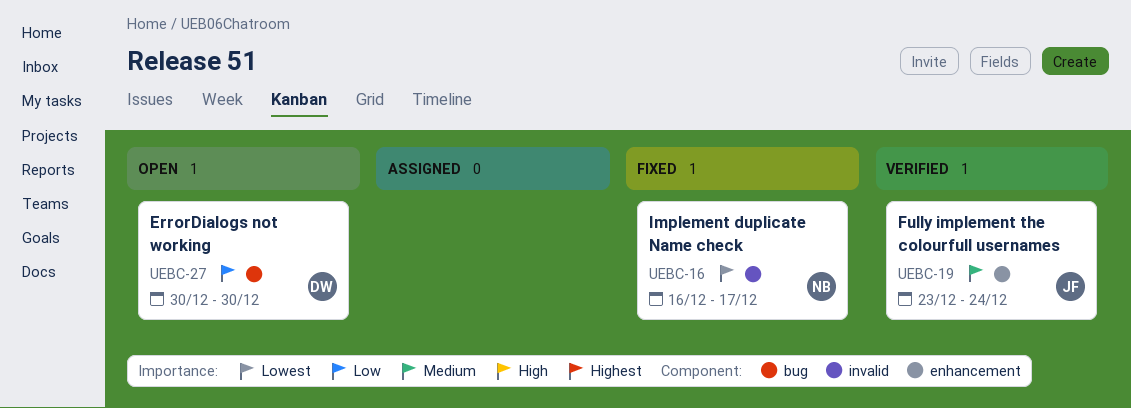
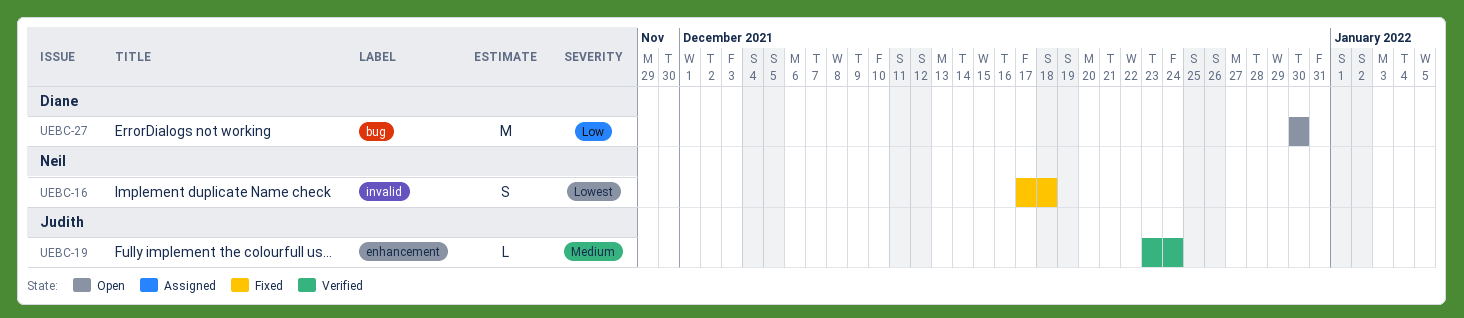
UEBC-16, start: Dec 16 -> Dec 17
UEBC-16, due: Dec 17 -> Dec 18

